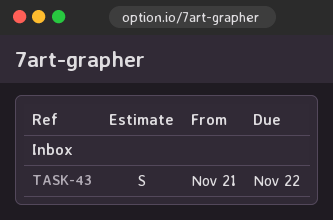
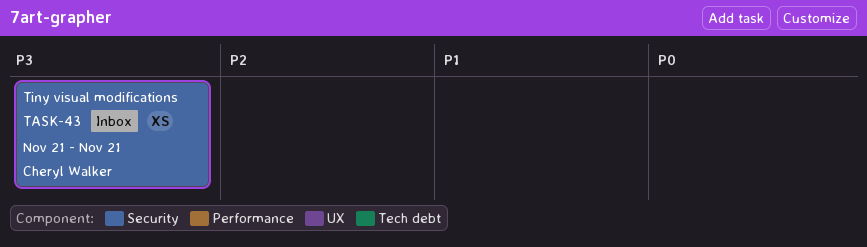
TASK-43, estimate: S -> XS
TASK-43, due: Nov 22 -> Nov 21

